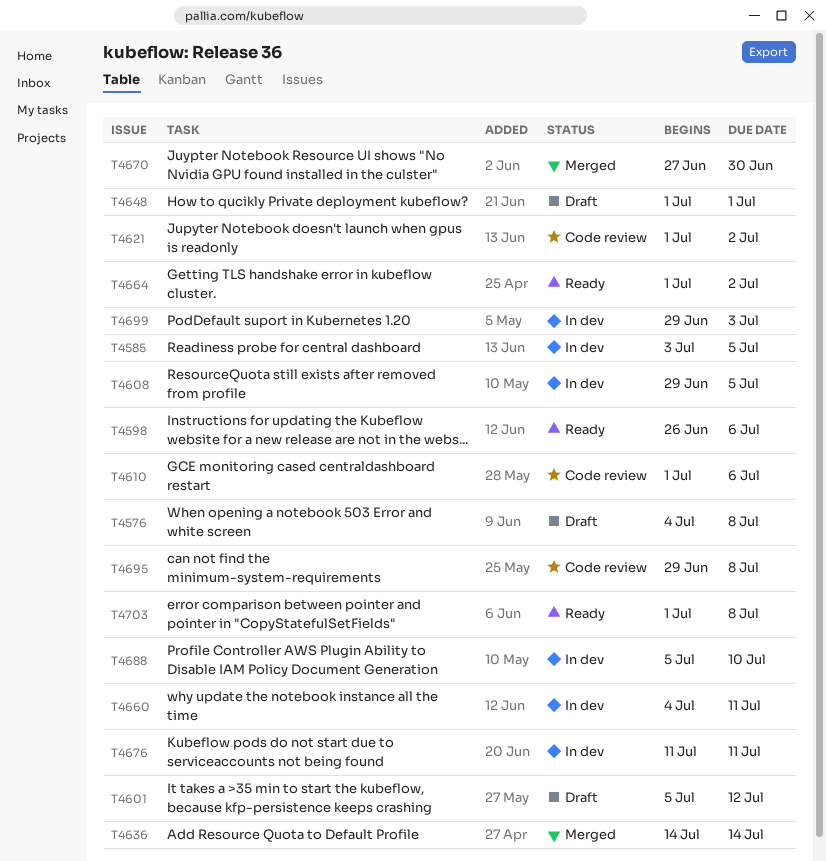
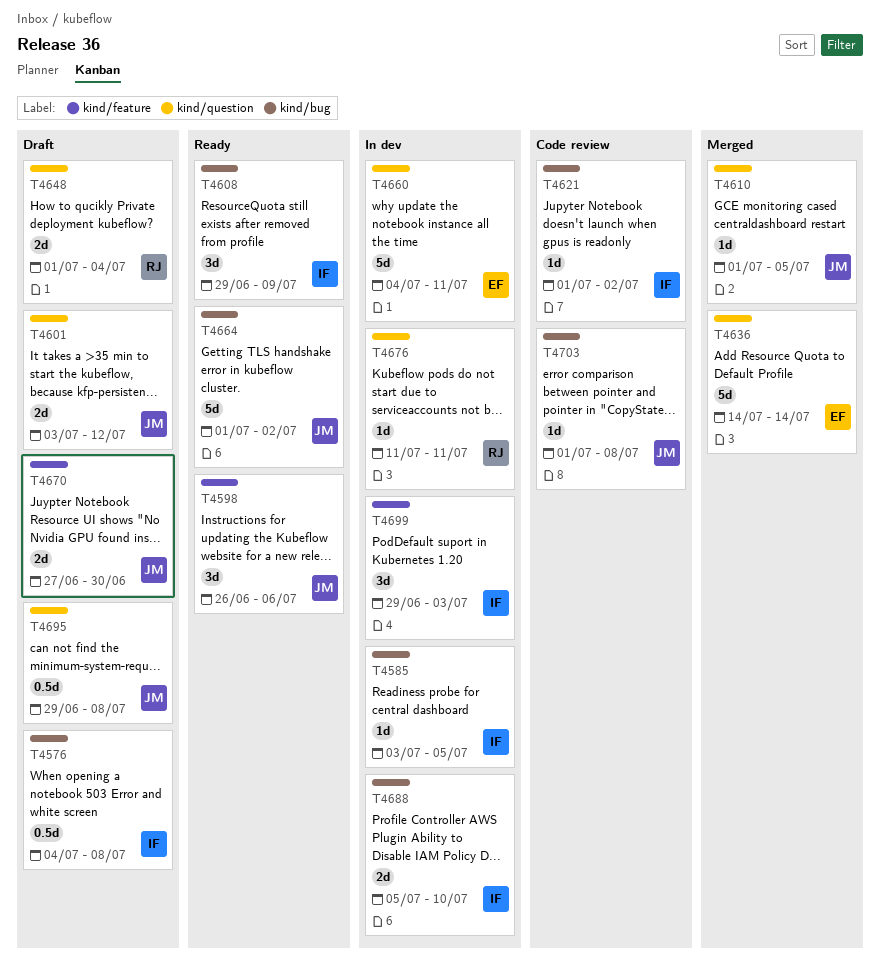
T4601, start: Jul 5 -> Jul 3
T4608, status: In dev -> Ready
T4608, due: Jul 5 -> Jul 9
T4610, status: Code review -> Merged
T4610, due: Jul 6 -> Jul 5
T4648, due: Jul 1 -> Jul 4
T4670, status: Merged -> Draft
T4695, status: Code review -> Draft
T4703, status: Ready -> Code review

